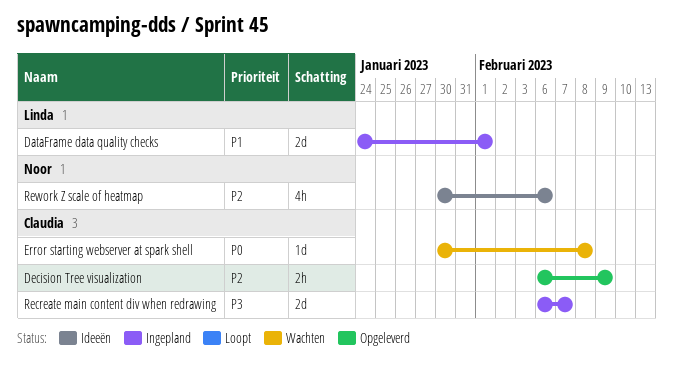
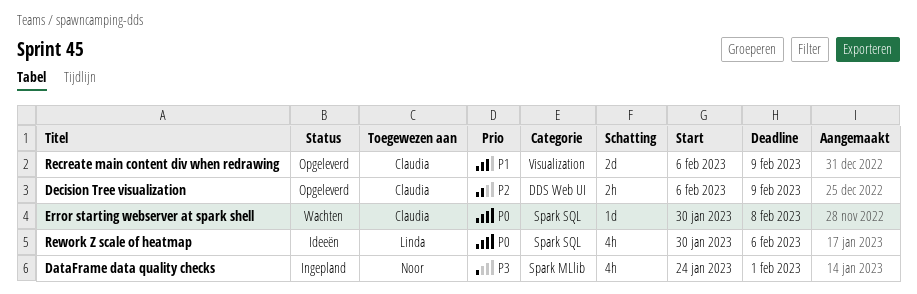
DataFrame data quality checks, owner: Linda -> Noor
DataFrame data quality checks, priority: P1 -> P3
DataFrame data quality checks, estimate: 2d -> 4h
Recreate main content div when redrawing, status: Ingepland -> Opgeleverd
Recreate main content div when redrawing, priority: P3 -> P1
Recreate main content div when redrawing, due: Feb 7 -> Feb 9
Rework Z scale of heatmap, owner: Noor -> Linda
Rework Z scale of heatmap, priority: P2 -> P0

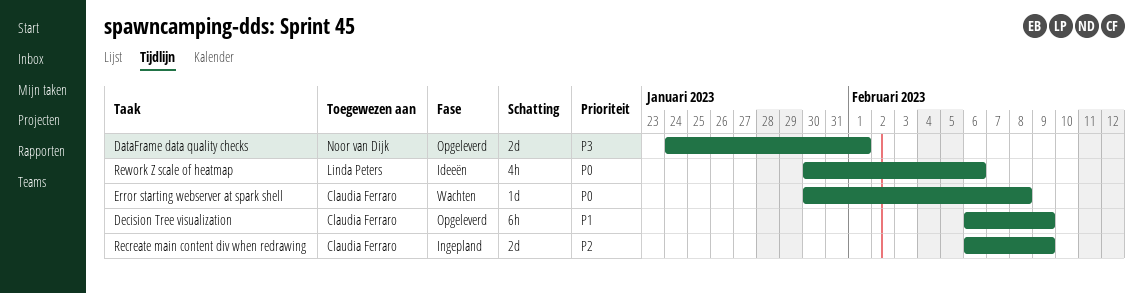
DataFrame data quality checks, status: Ingepland -> Opgeleverd
DataFrame data quality checks, estimate: 4h -> 2d
Decision Tree visualization, priority: P2 -> P1
Decision Tree visualization, estimate: 2h -> 6h
Recreate main content div when redrawing, status: Opgeleverd -> Ingepland
Recreate main content div when redrawing, priority: P1 -> P2

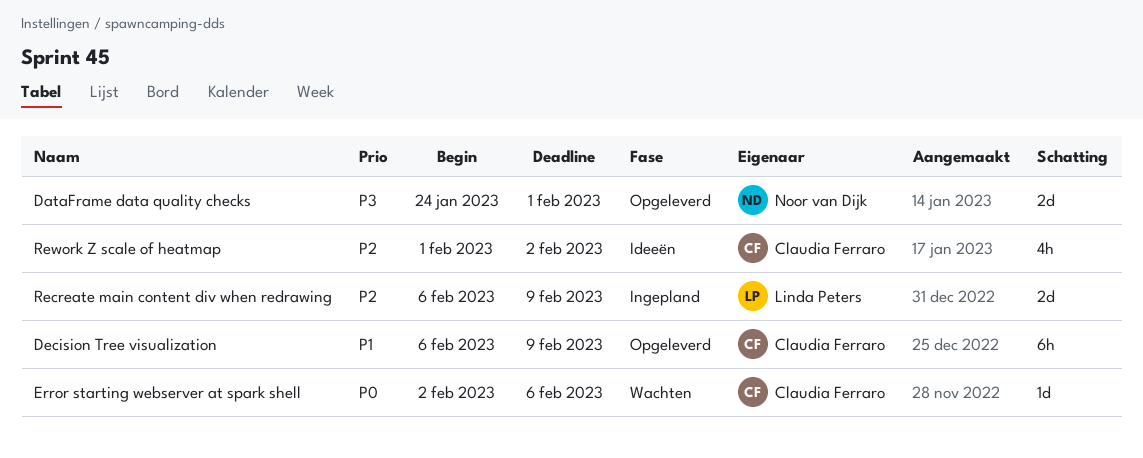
Error starting webserver at spark shell, start: Jan 30 -> Feb 2
Error starting webserver at spark shell, due: Feb 8 -> Feb 6
Recreate main content div when redrawing, owner: Claudia Ferraro -> Linda Peters
Rework Z scale of heatmap, owner: Linda Peters -> Claudia Ferraro
Rework Z scale of heatmap, priority: P0 -> P2
Rework Z scale of heatmap, start: Jan 30 -> Feb 1
Rework Z scale of heatmap, due: Feb 6 -> Feb 2

